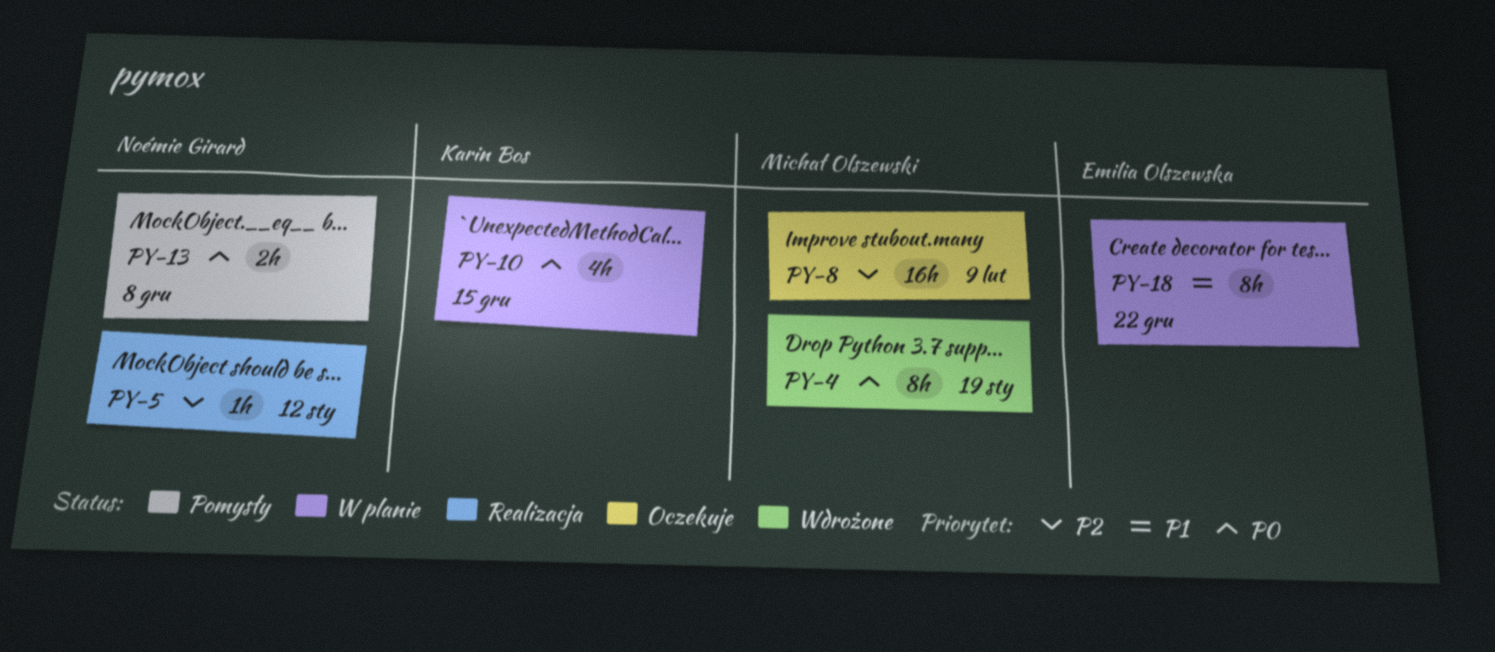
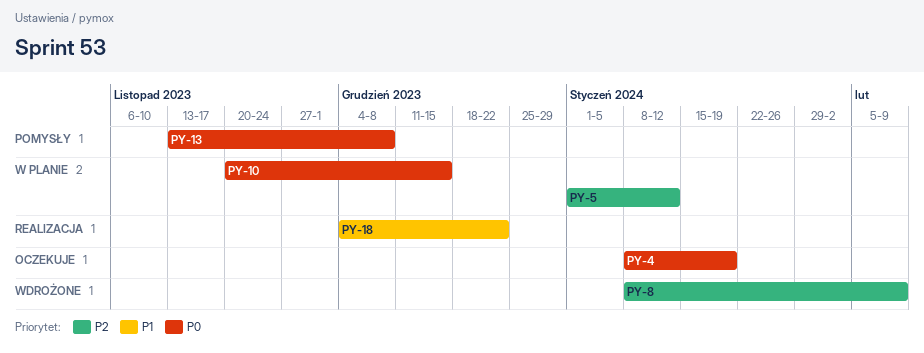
PY-4, status: Wdrożone -> Oczekuje
PY-5, status: Realizacja -> W planie
PY-8, status: Oczekuje -> Wdrożone
PY-18, status: W planie -> Realizacja

